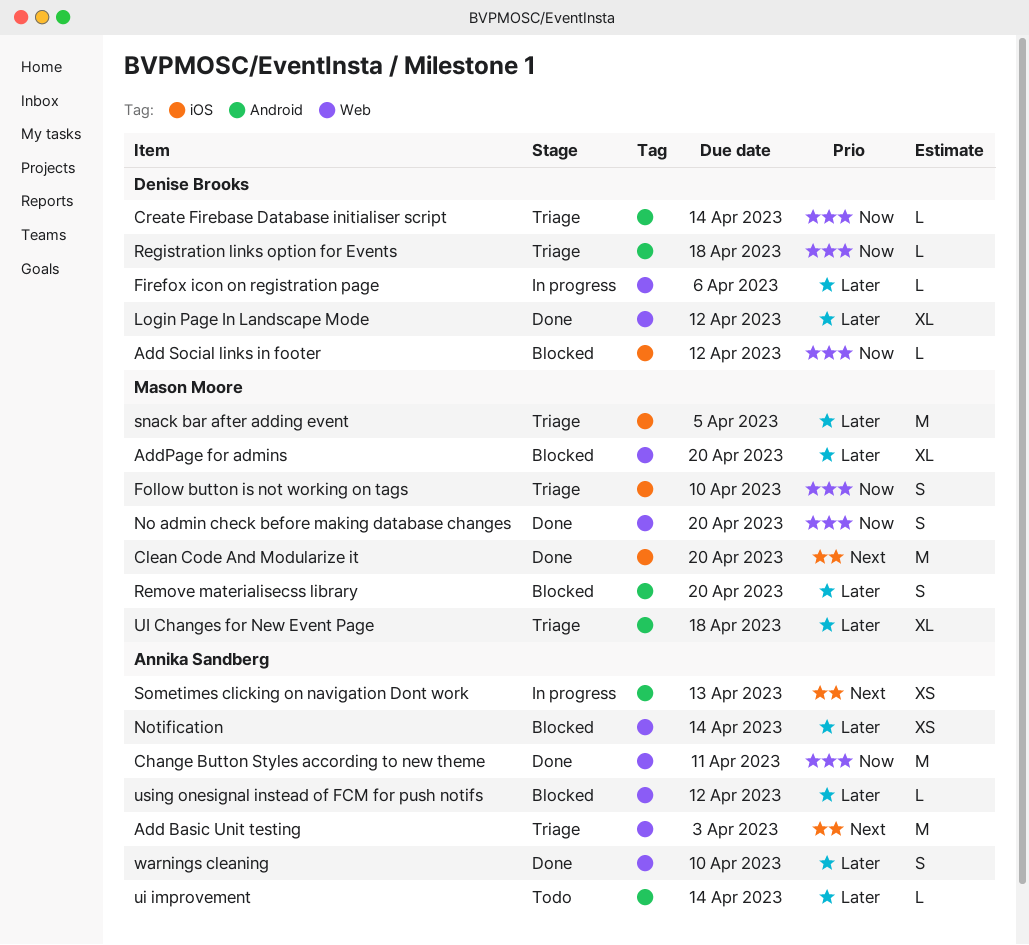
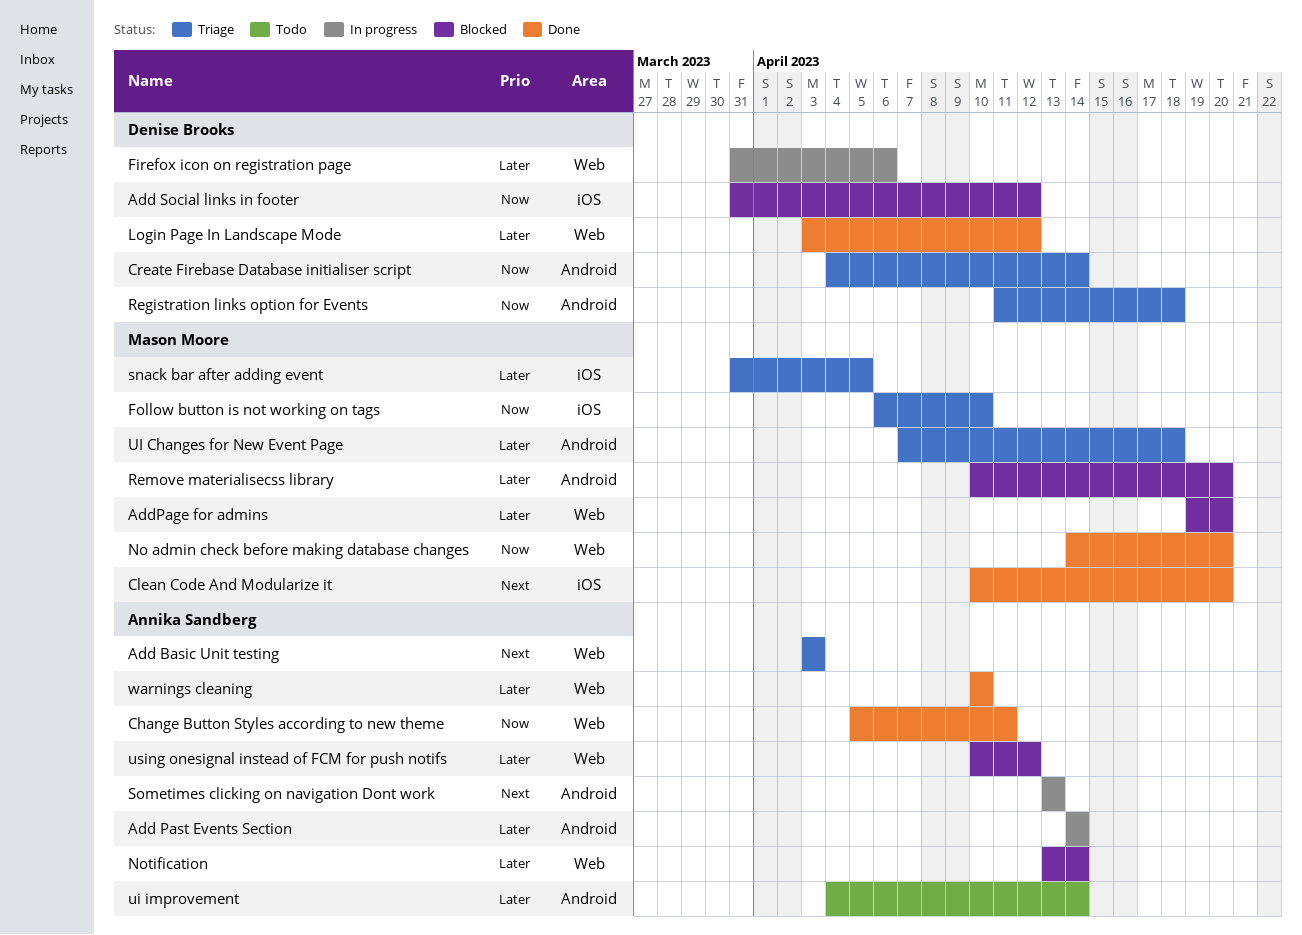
Add Past Events Section: none -> present

